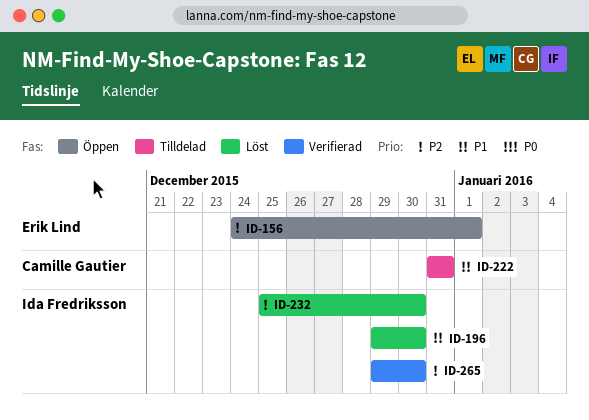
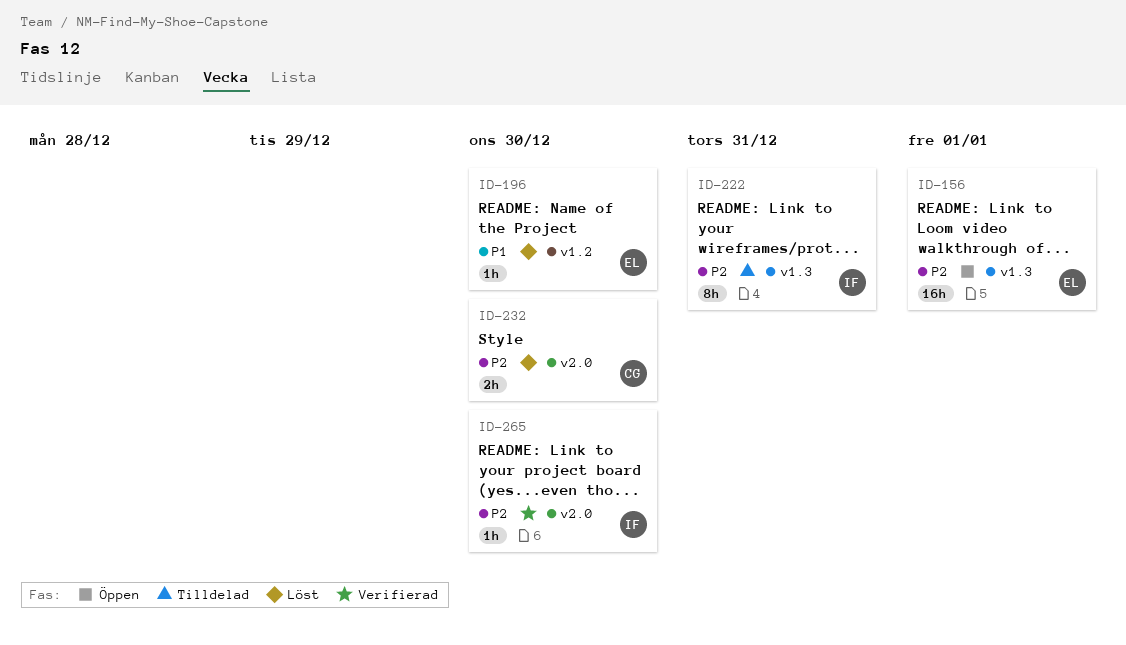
ID-196, owner: Ida Fredriksson -> Erik Lind
ID-222, owner: Camille Gautier -> Ida Fredriksson
ID-222, priority: P1 -> P2
ID-232, owner: Ida Fredriksson -> Camille Gautier

